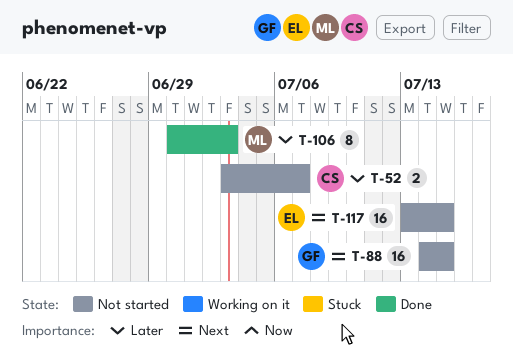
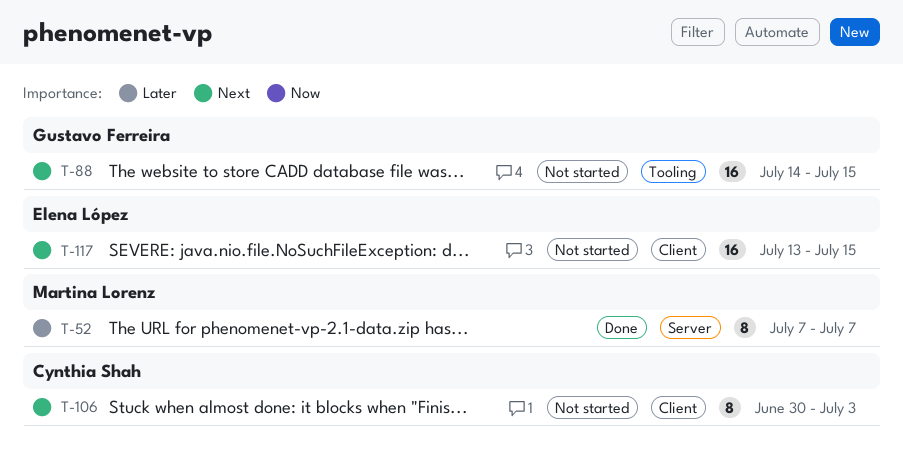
T-52, status: Not started -> Done
T-52, owner: Cynthia Shah -> Martina Lorenz
T-52, estimate: 2 -> 8
T-52, start: Jul 3 -> Jul 7
T-106, status: Done -> Not started
T-106, owner: Martina Lorenz -> Cynthia Shah
T-106, priority: Later -> Next

